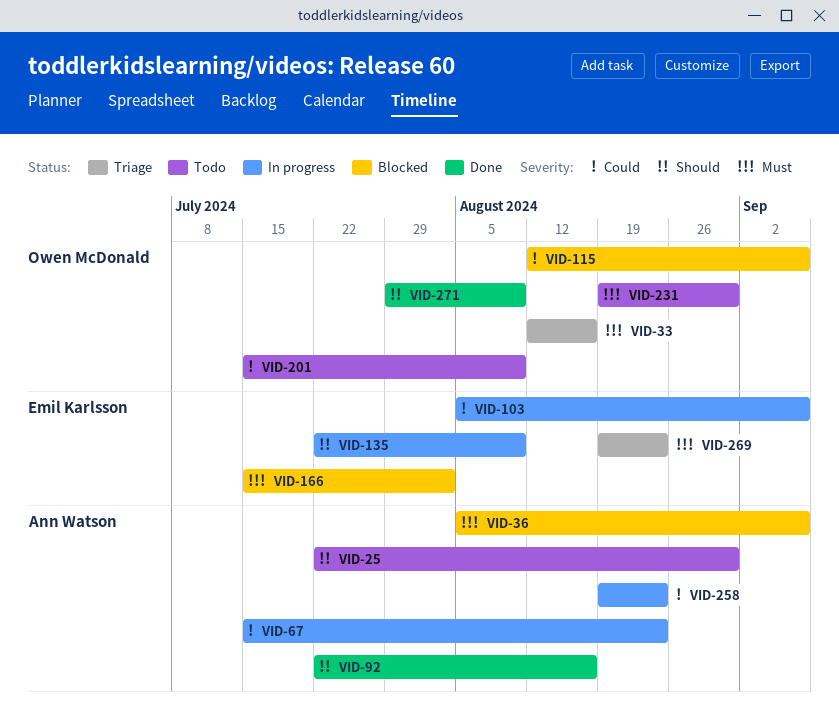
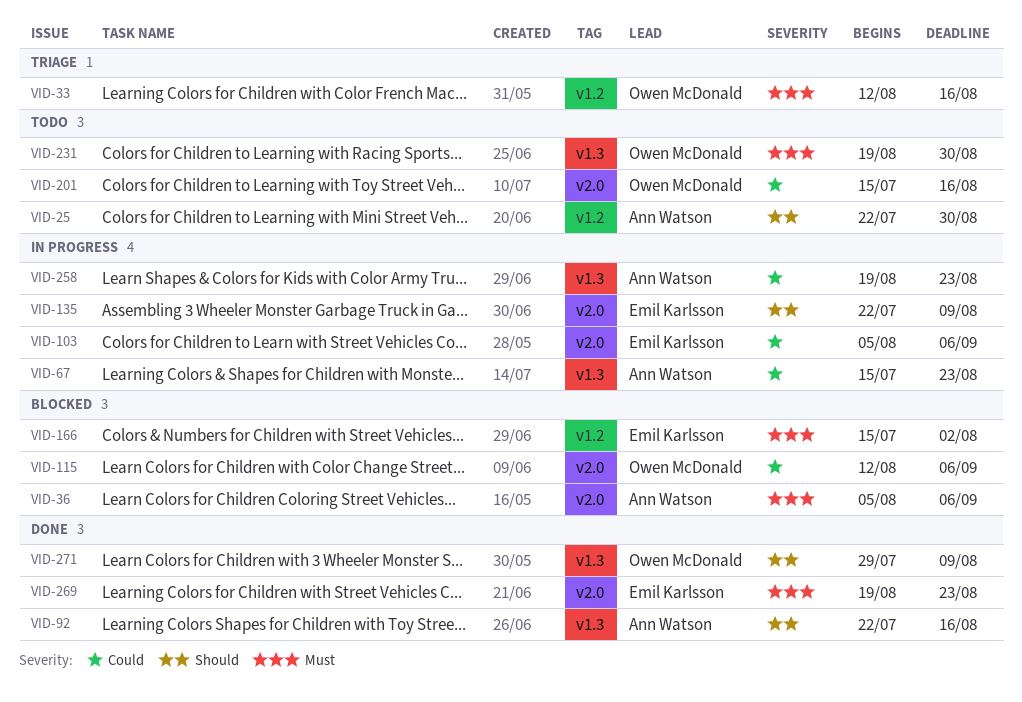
VID-201, due: Aug 9 -> Aug 16
VID-269, status: Triage -> Done

